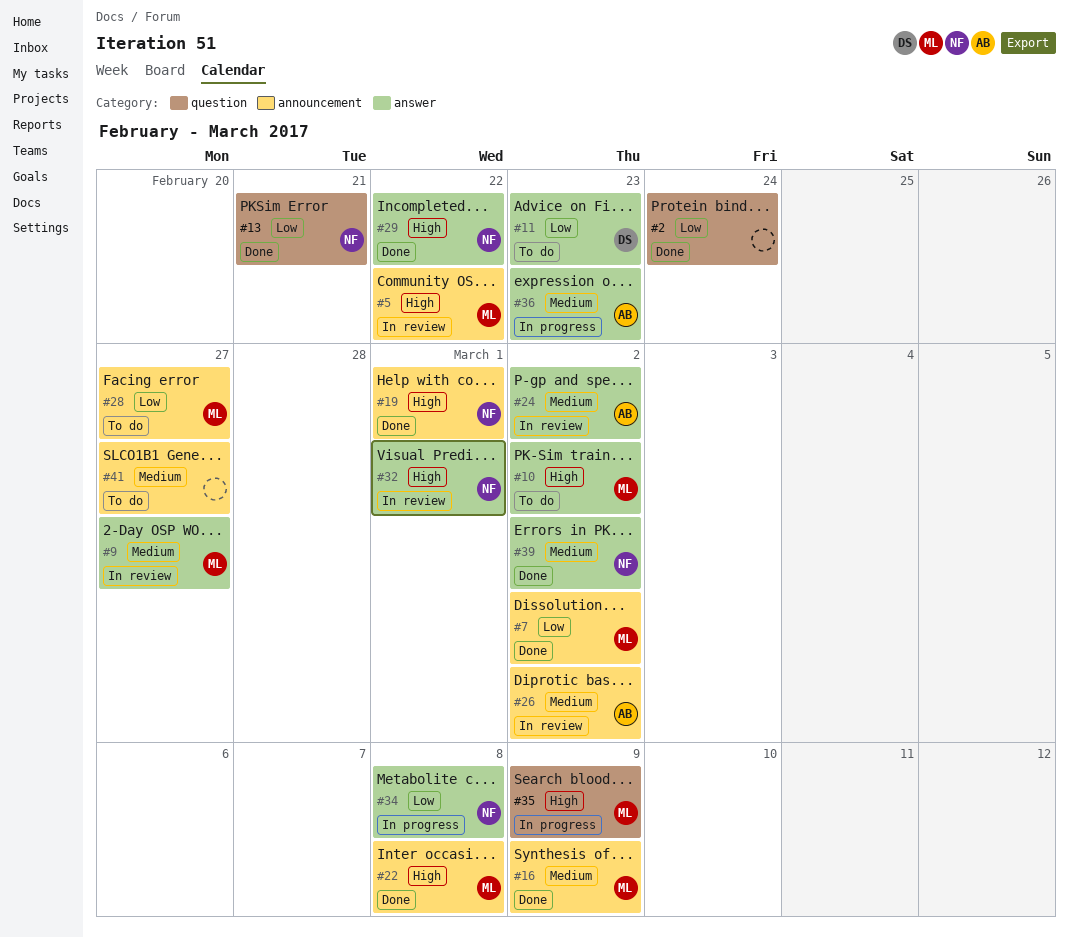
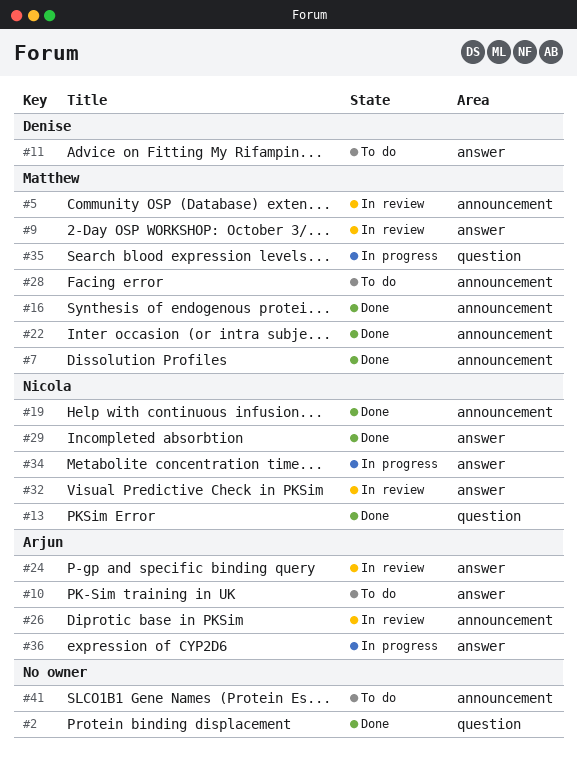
#10, owner: Matthew -> Arjun
#39: present -> none

